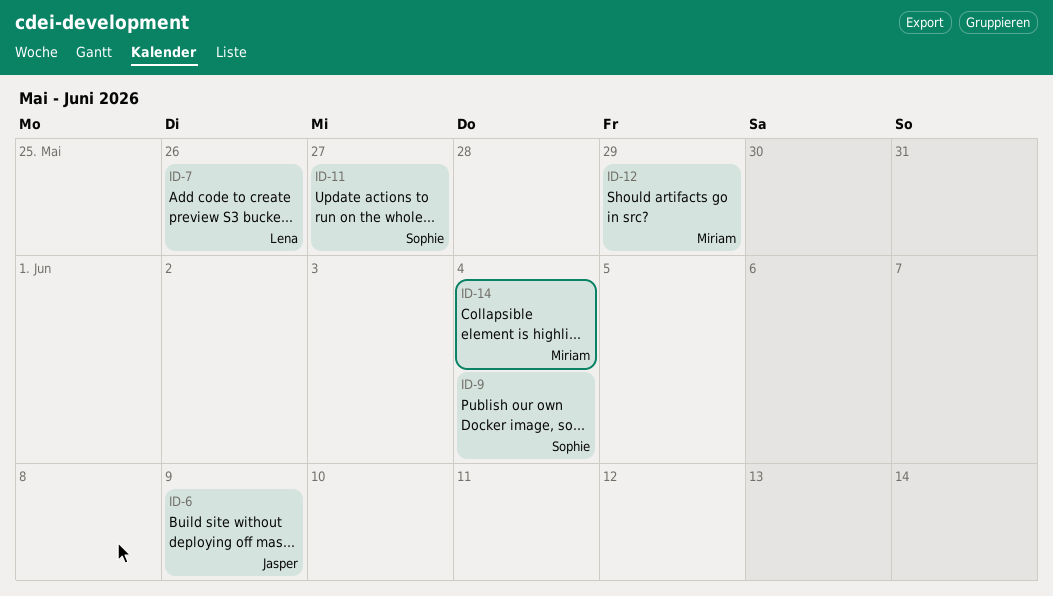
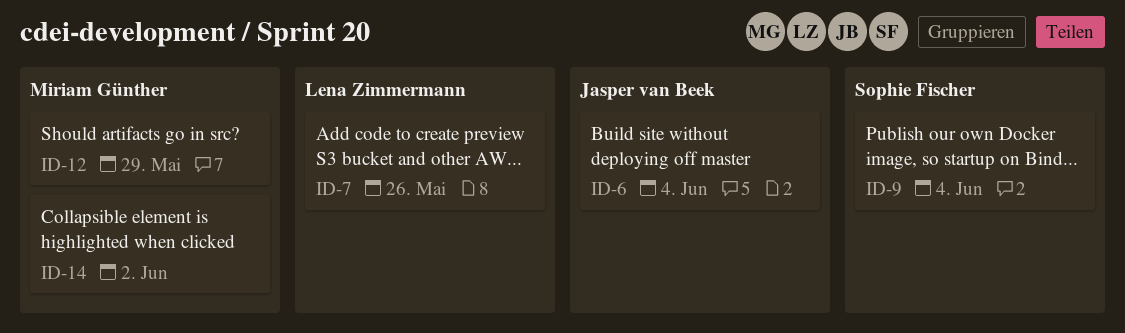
ID-6, due: Jun 9 -> Jun 4
ID-11: present -> none
ID-14, due: Jun 4 -> Jun 2

